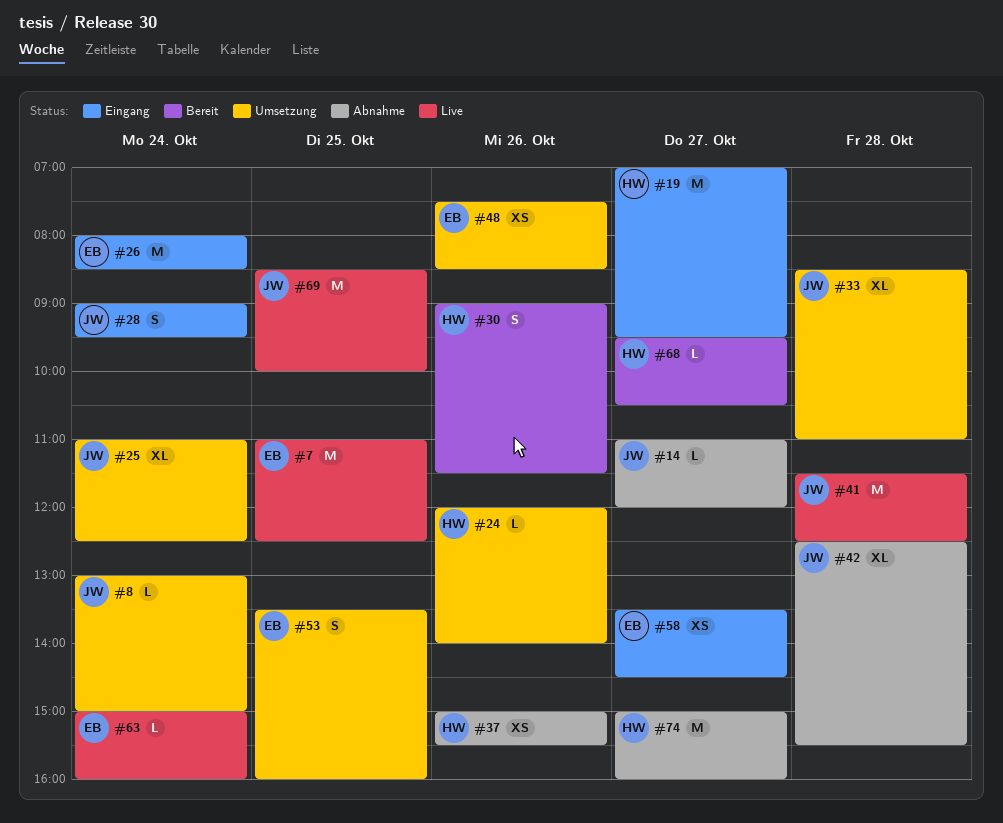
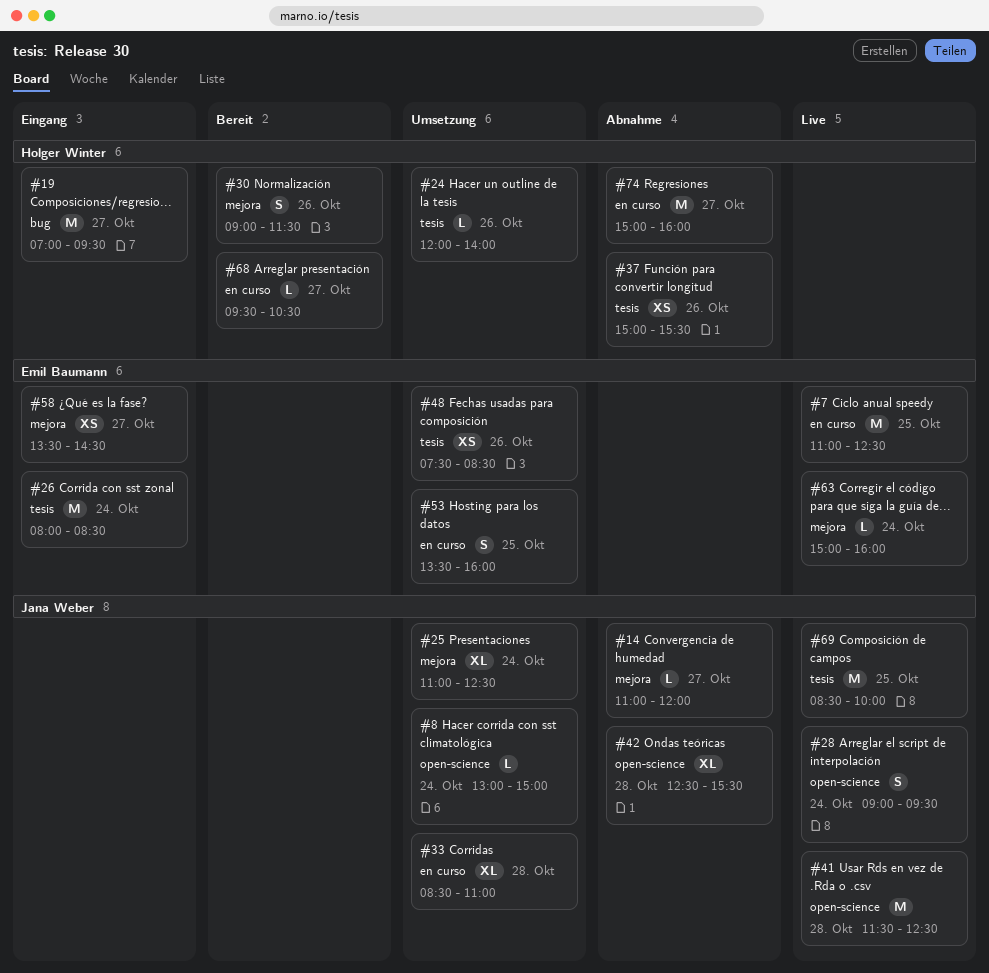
#28, status: Eingang -> Live

